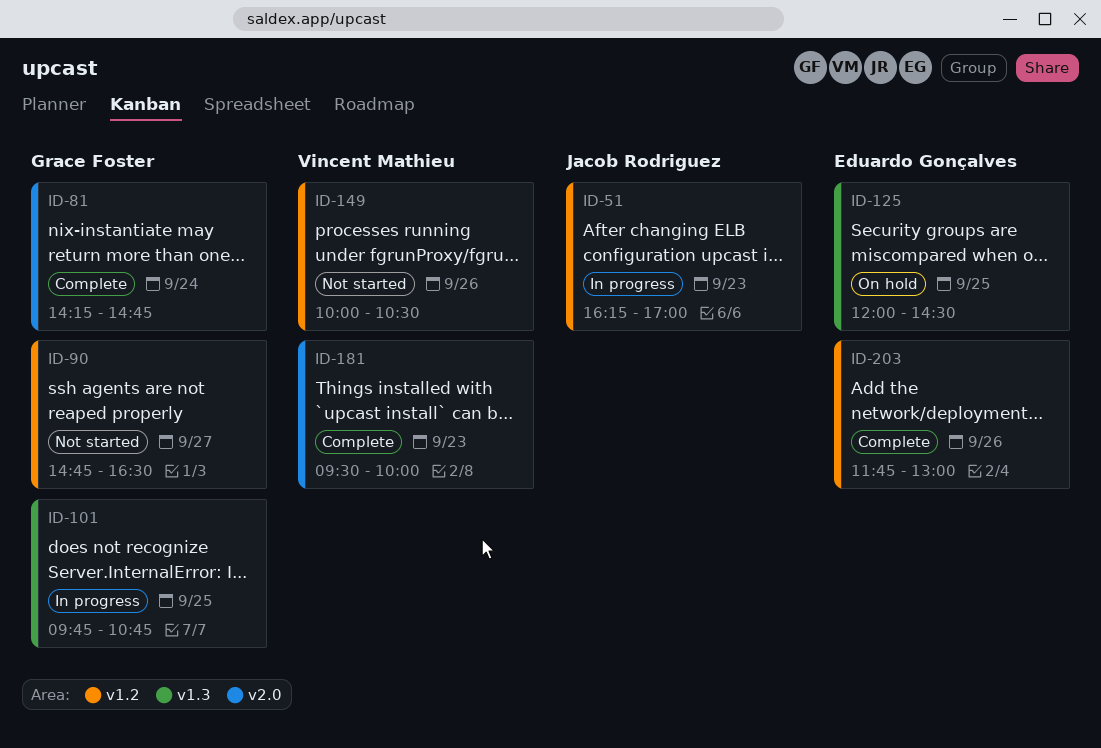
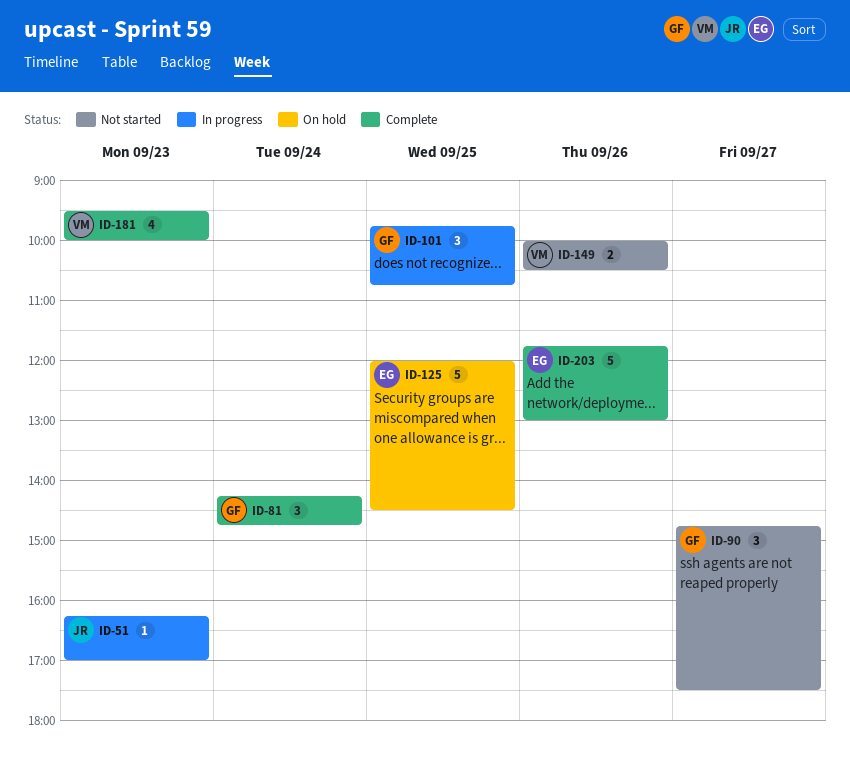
ID-90, ends: 16:30 -> 17:30

